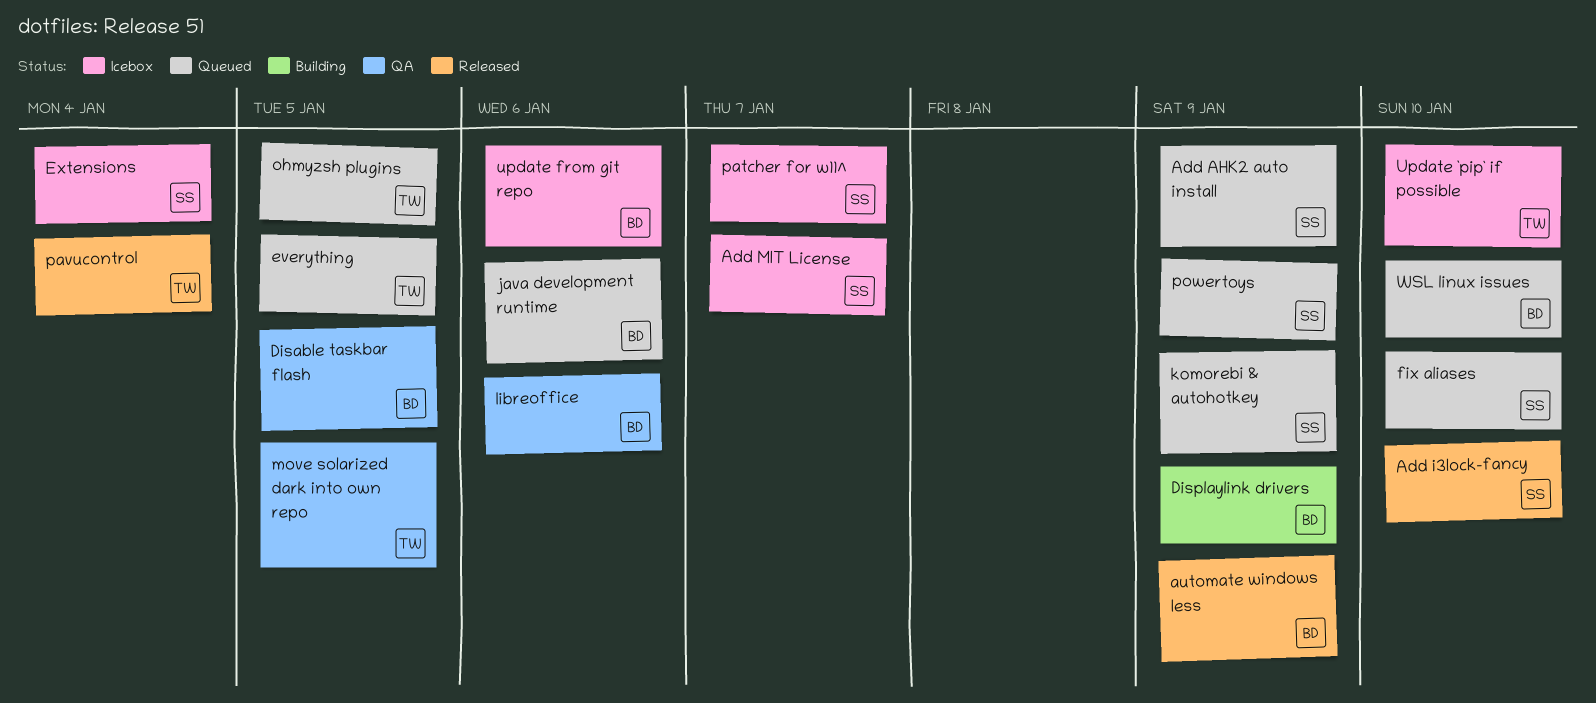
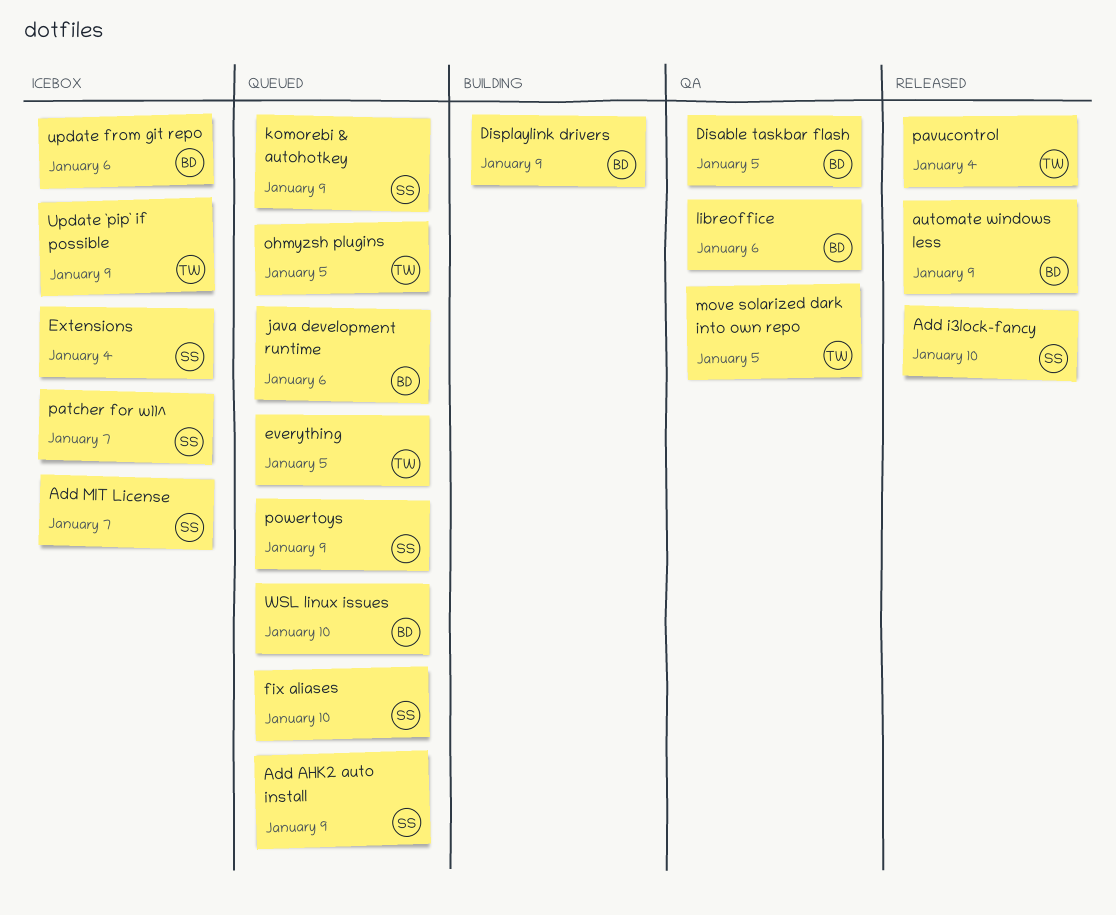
Update `pip` if possible, due: Jan 10 -> Jan 9

